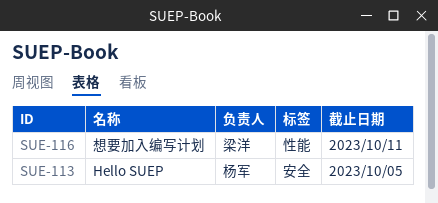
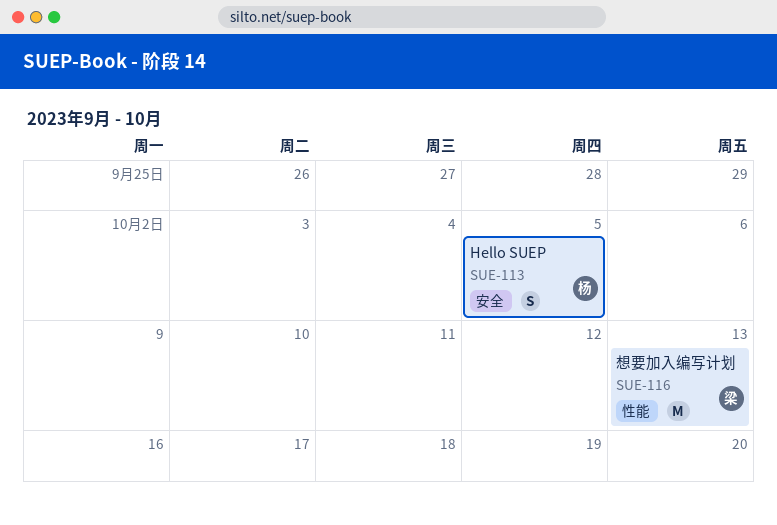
SUE-116, due: Oct 11 -> Oct 13

